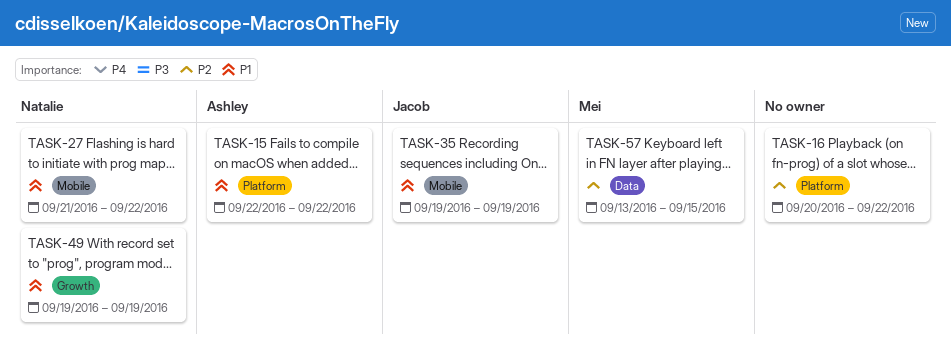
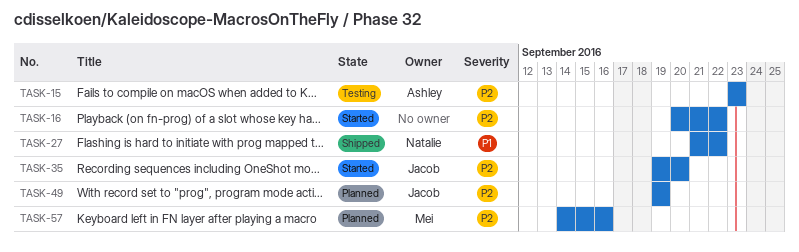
TASK-15, priority: P1 -> P2
TASK-15, start: Sep 22 -> Sep 23
TASK-15, due: Sep 22 -> Sep 23
TASK-35, priority: P1 -> P2
TASK-35, due: Sep 19 -> Sep 20
TASK-49, owner: Natalie -> Jacob
TASK-49, priority: P1 -> P2
TASK-57, start: Sep 13 -> Sep 14
TASK-57, due: Sep 15 -> Sep 16

